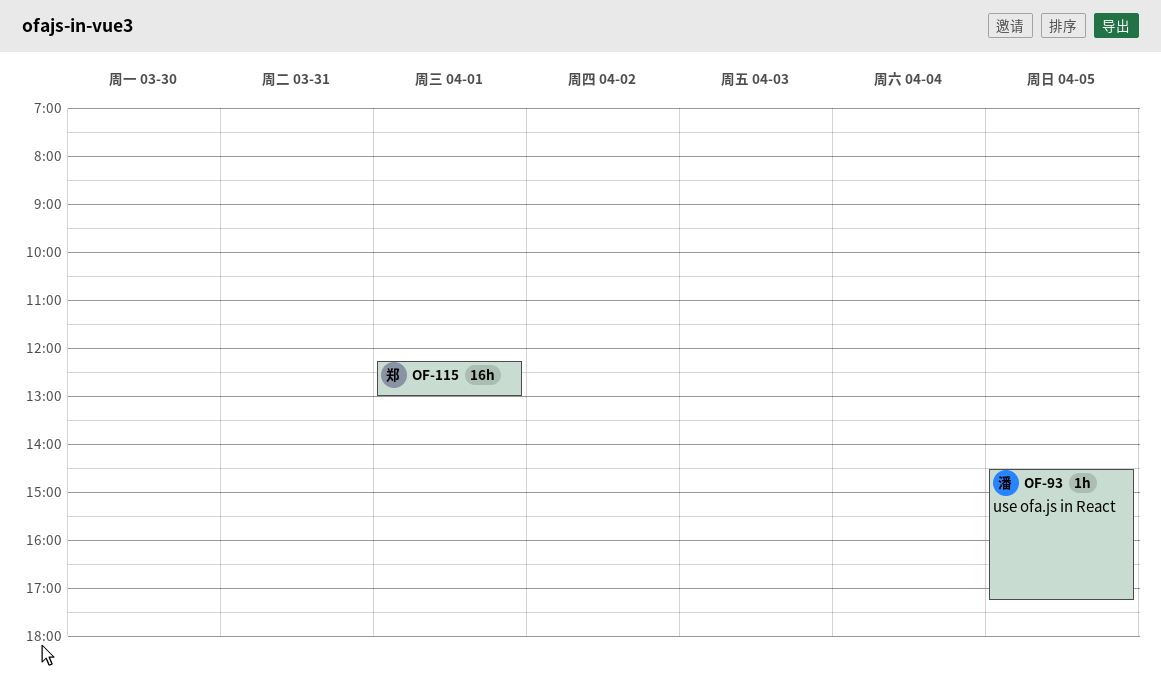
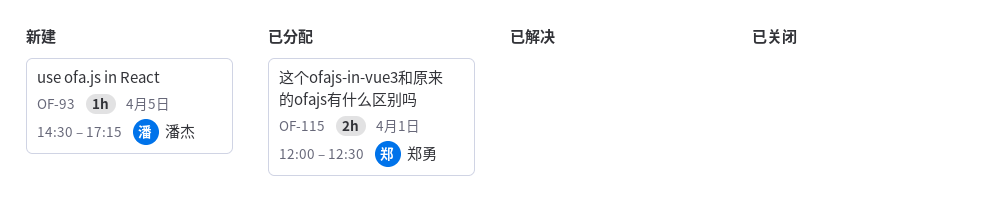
OF-115, estimate: 16h -> 2h
OF-115, begins: 12:15 -> 12:00
OF-115, ends: 13:00 -> 12:30

